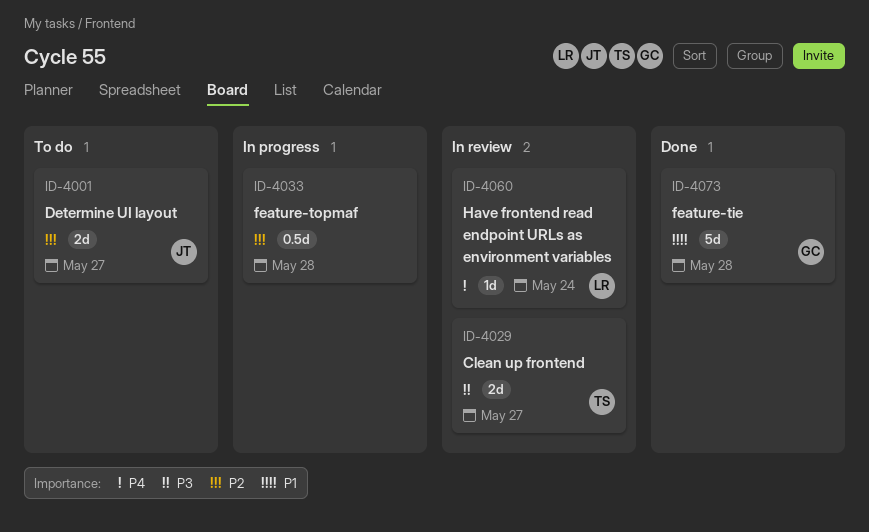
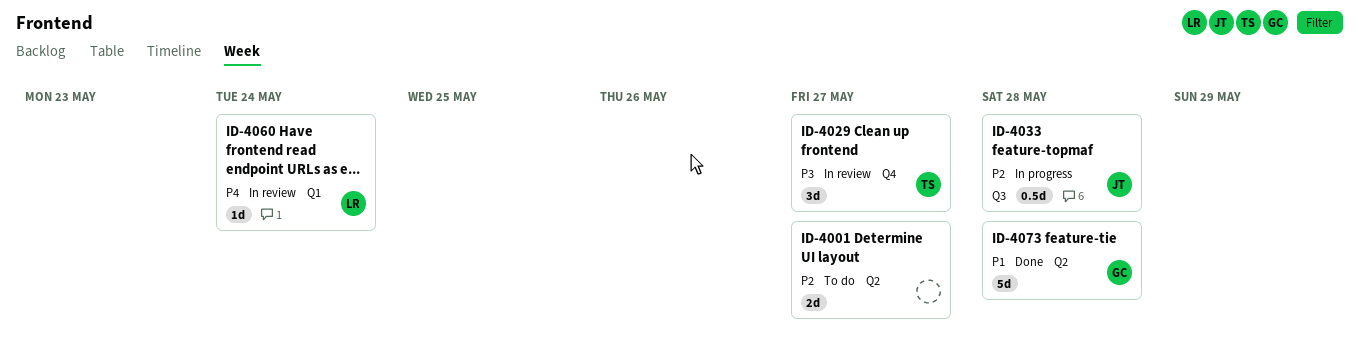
ID-4001, owner: JT -> none
ID-4029, estimate: 2d -> 3d
ID-4033, owner: none -> JT

